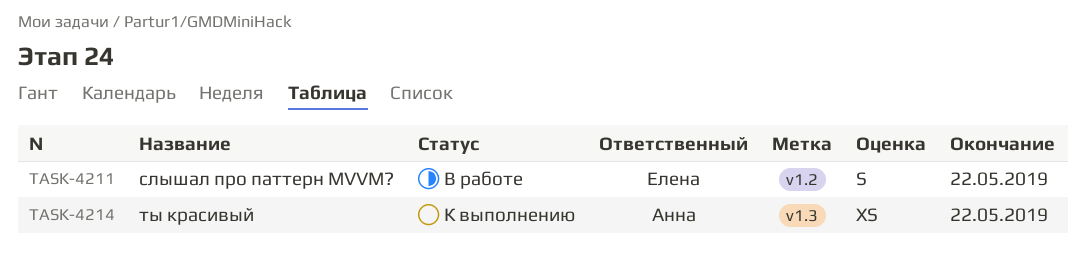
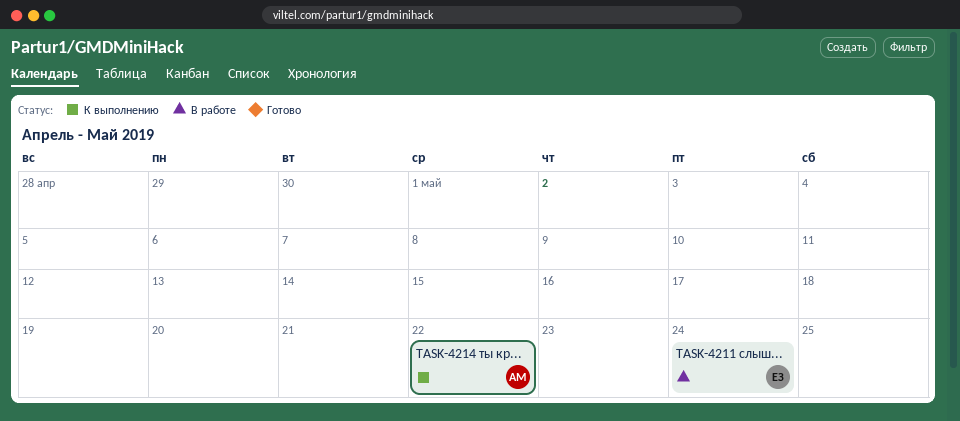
TASK-4211, due: May 22 -> May 24

